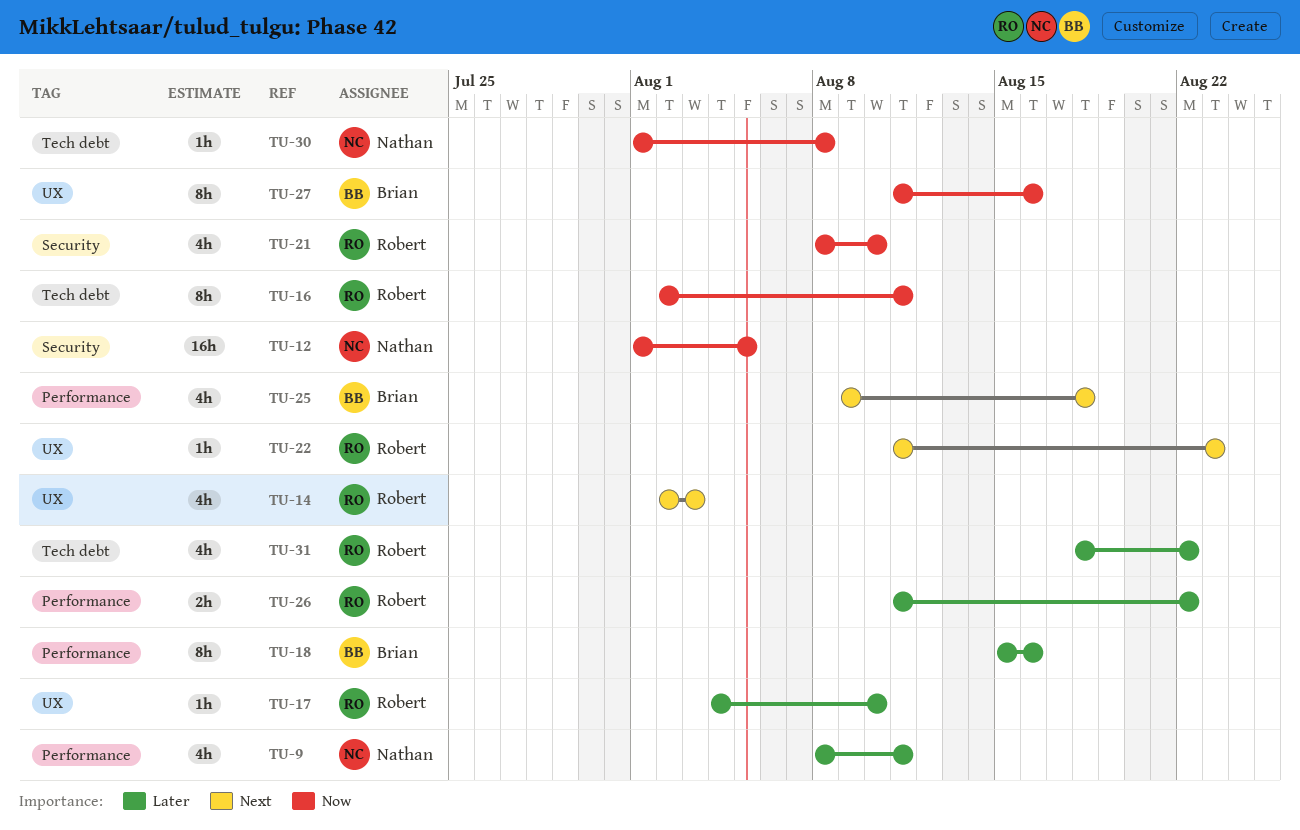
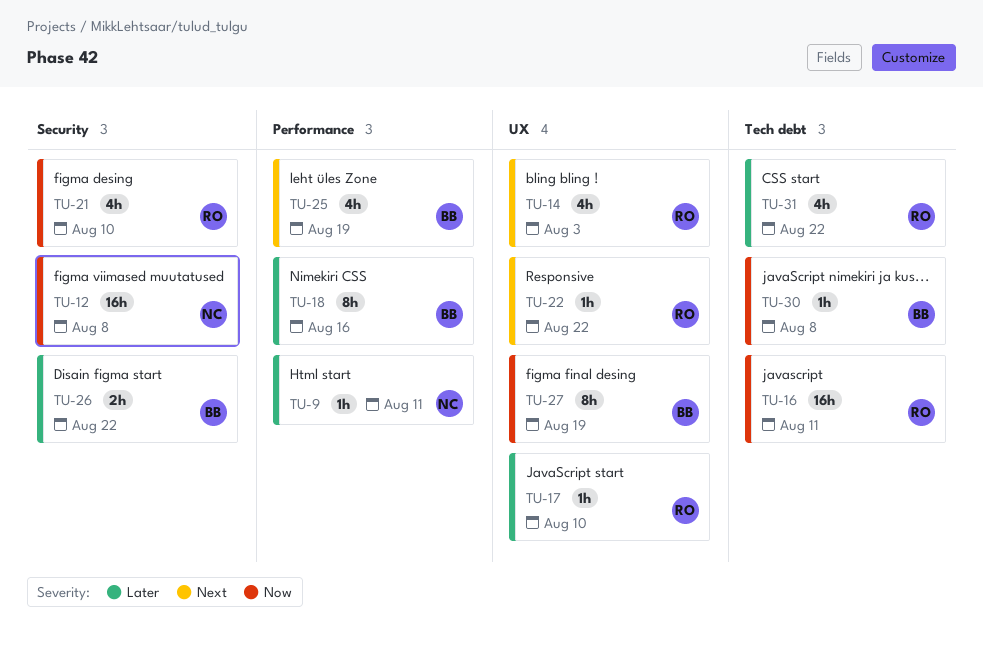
TU-9, estimate: 4h -> 1h
TU-12, due: Aug 5 -> Aug 8
TU-16, estimate: 8h -> 16h
TU-22, due: Aug 23 -> Aug 22
TU-25, due: Aug 18 -> Aug 19
TU-26, owner: Robert -> Brian
TU-26, label: Performance -> Security
TU-27, due: Aug 16 -> Aug 19
TU-30, owner: Nathan -> Brian

